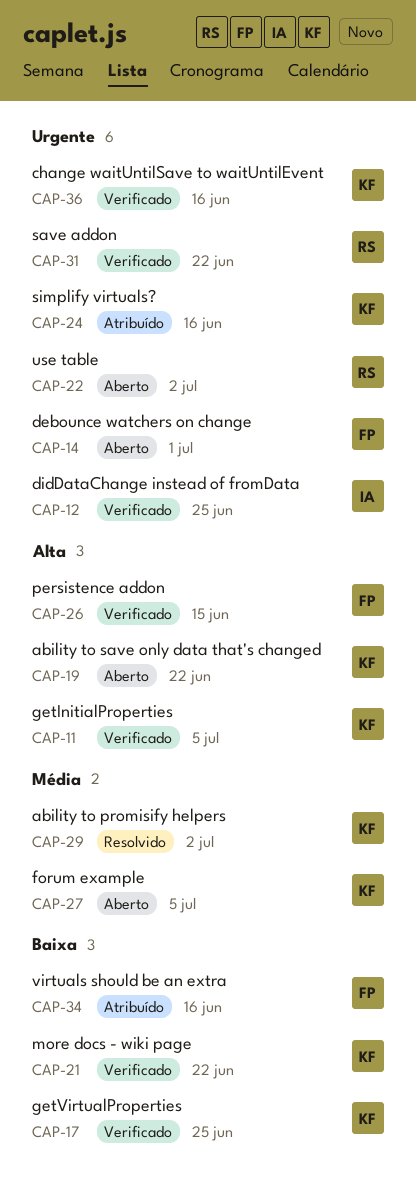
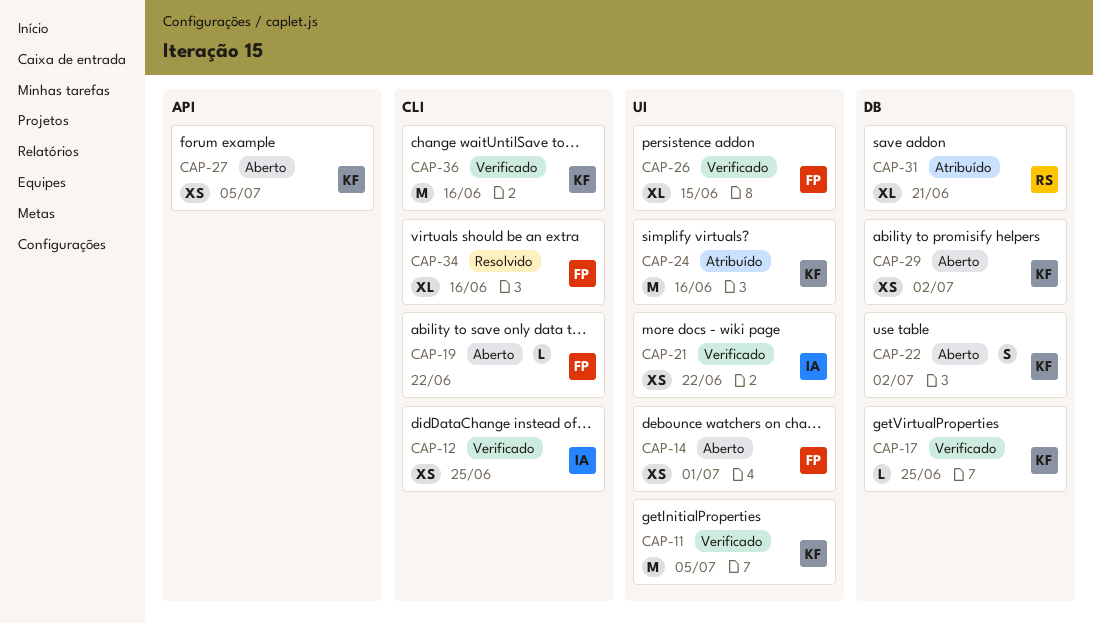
CAP-19, owner: KF -> FP
CAP-21, owner: KF -> IA
CAP-22, owner: RS -> KF
CAP-29, status: Resolvido -> Aberto
CAP-31, status: Verificado -> Atribuído
CAP-31, due: Jun 22 -> Jun 21
CAP-34, status: Atribuído -> Resolvido

